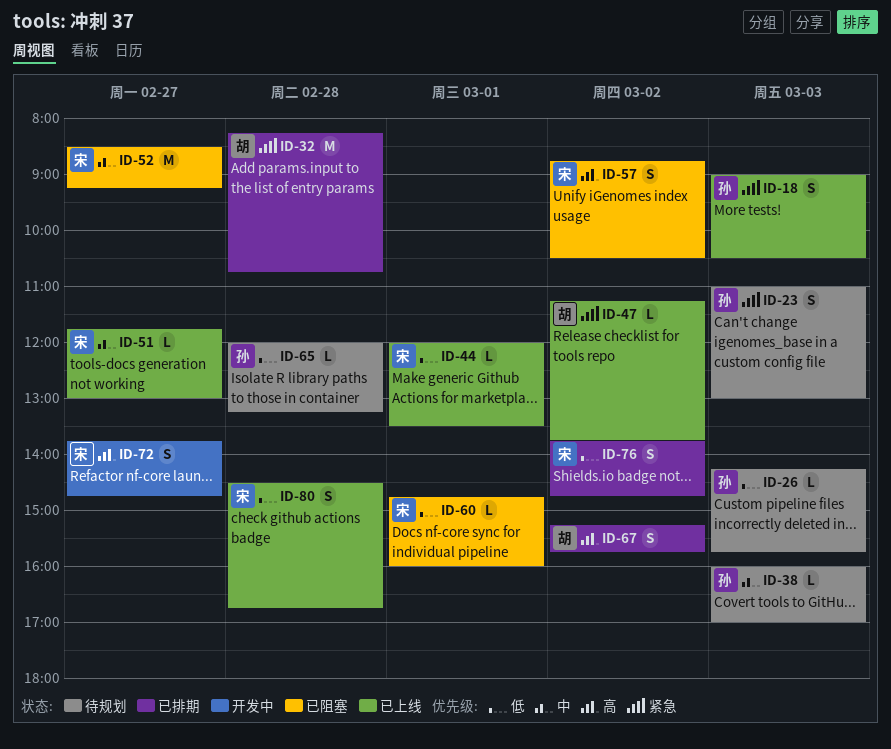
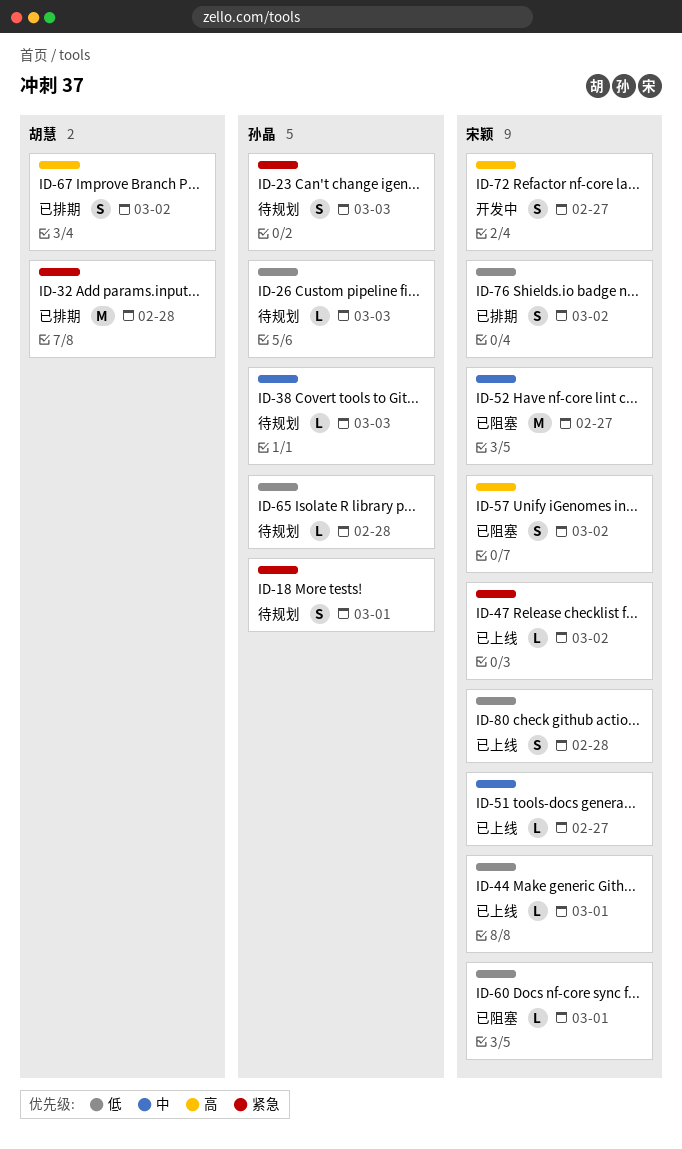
ID-18, status: 已上线 -> 待规划
ID-18, day: Mar 3 -> Mar 1
ID-47, owner: 胡慧 -> 宋颖

